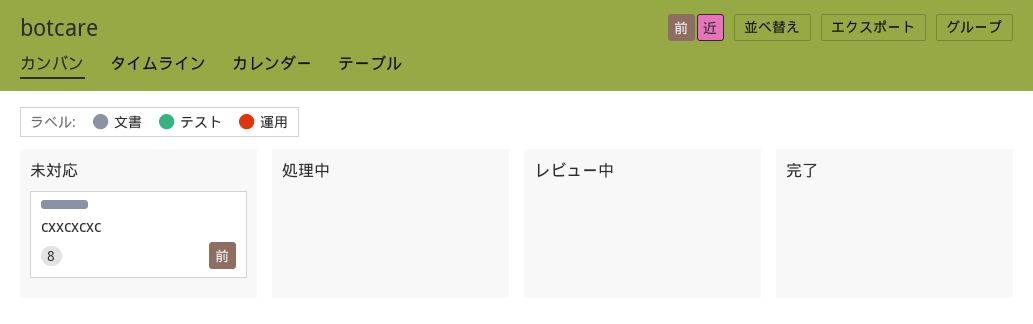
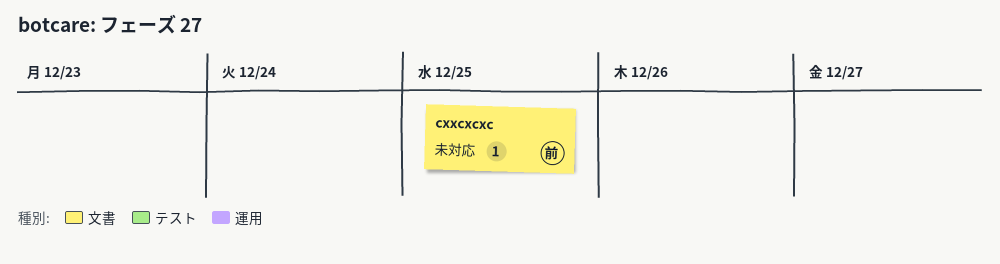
cxxcxcxc, estimate: 8 -> 1

